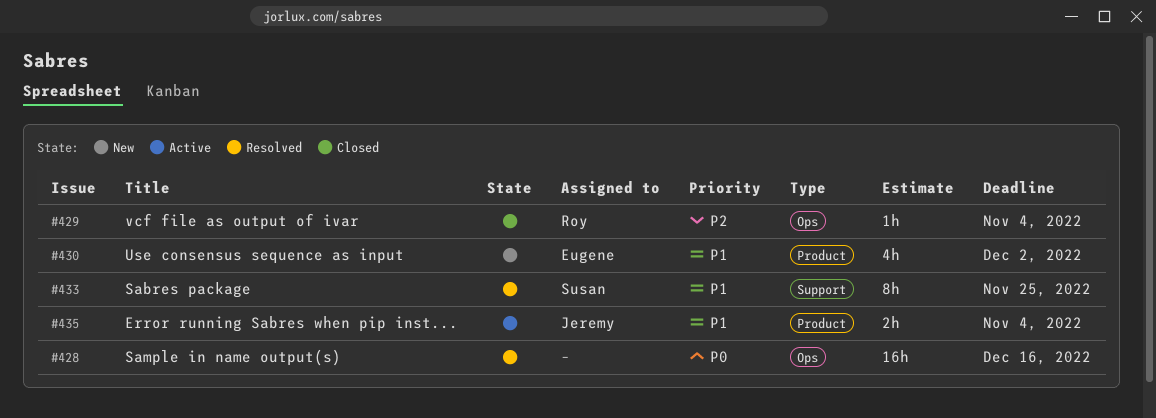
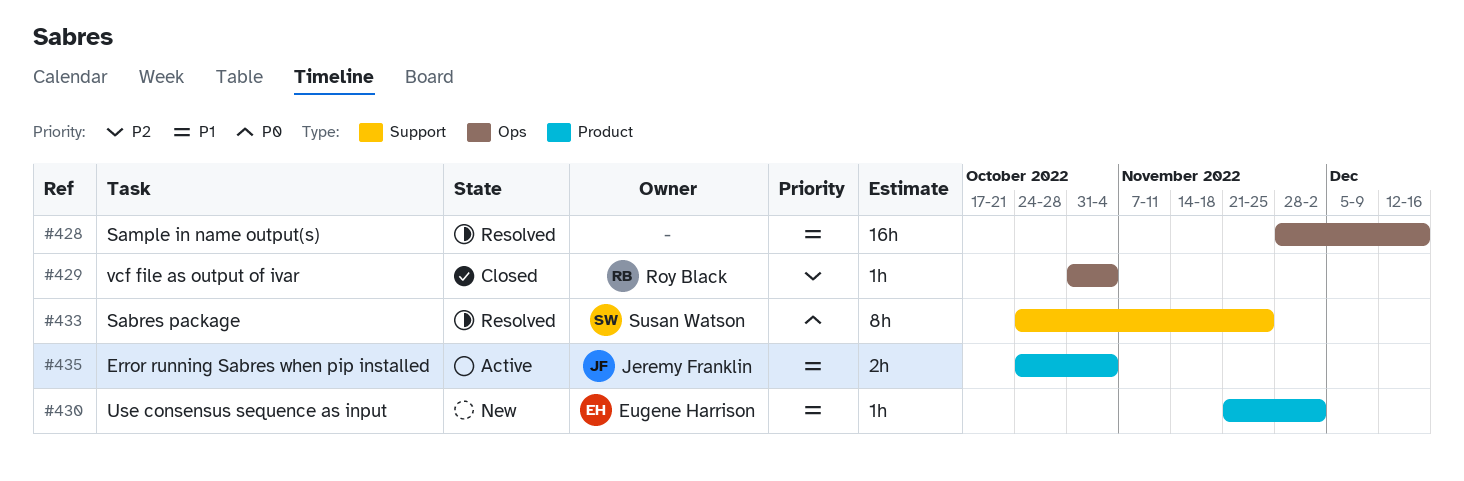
#428, priority: P0 -> P1
#430, estimate: 4h -> 1h
#433, priority: P1 -> P0

